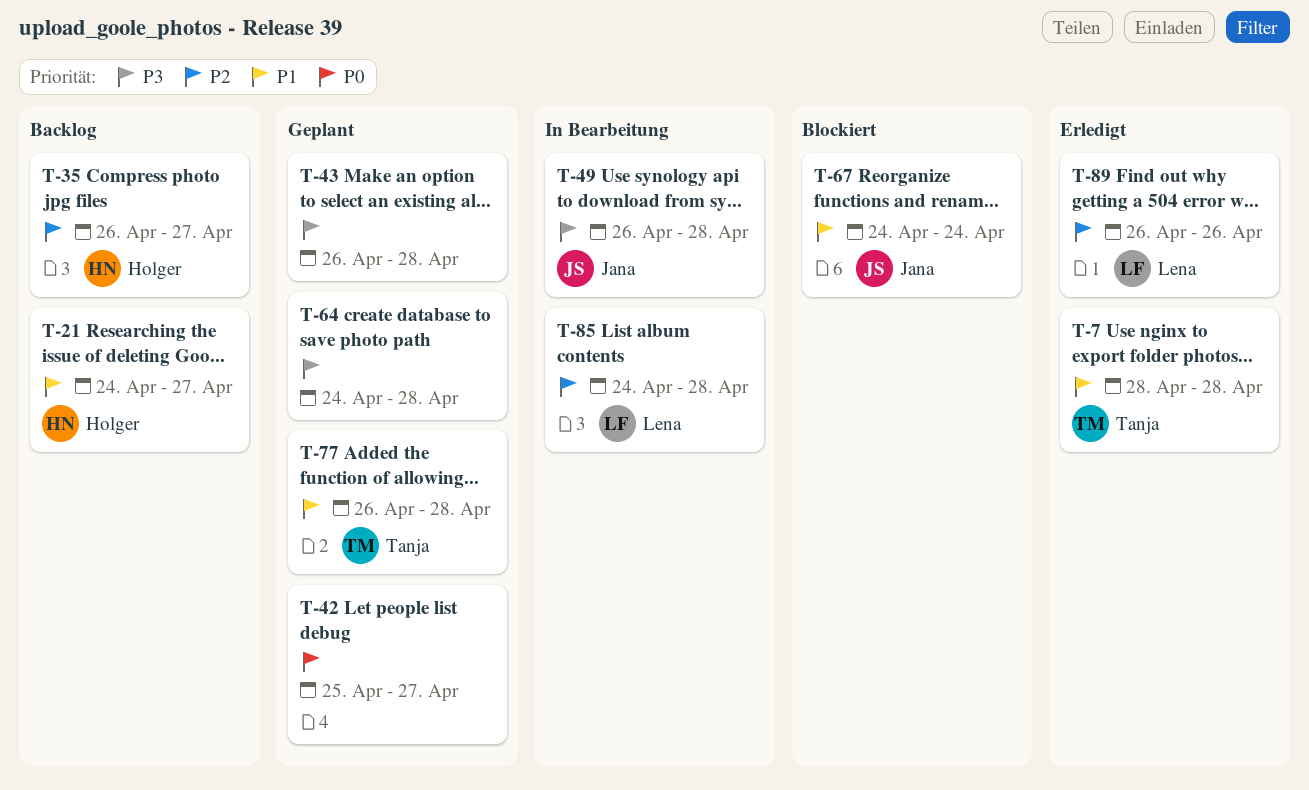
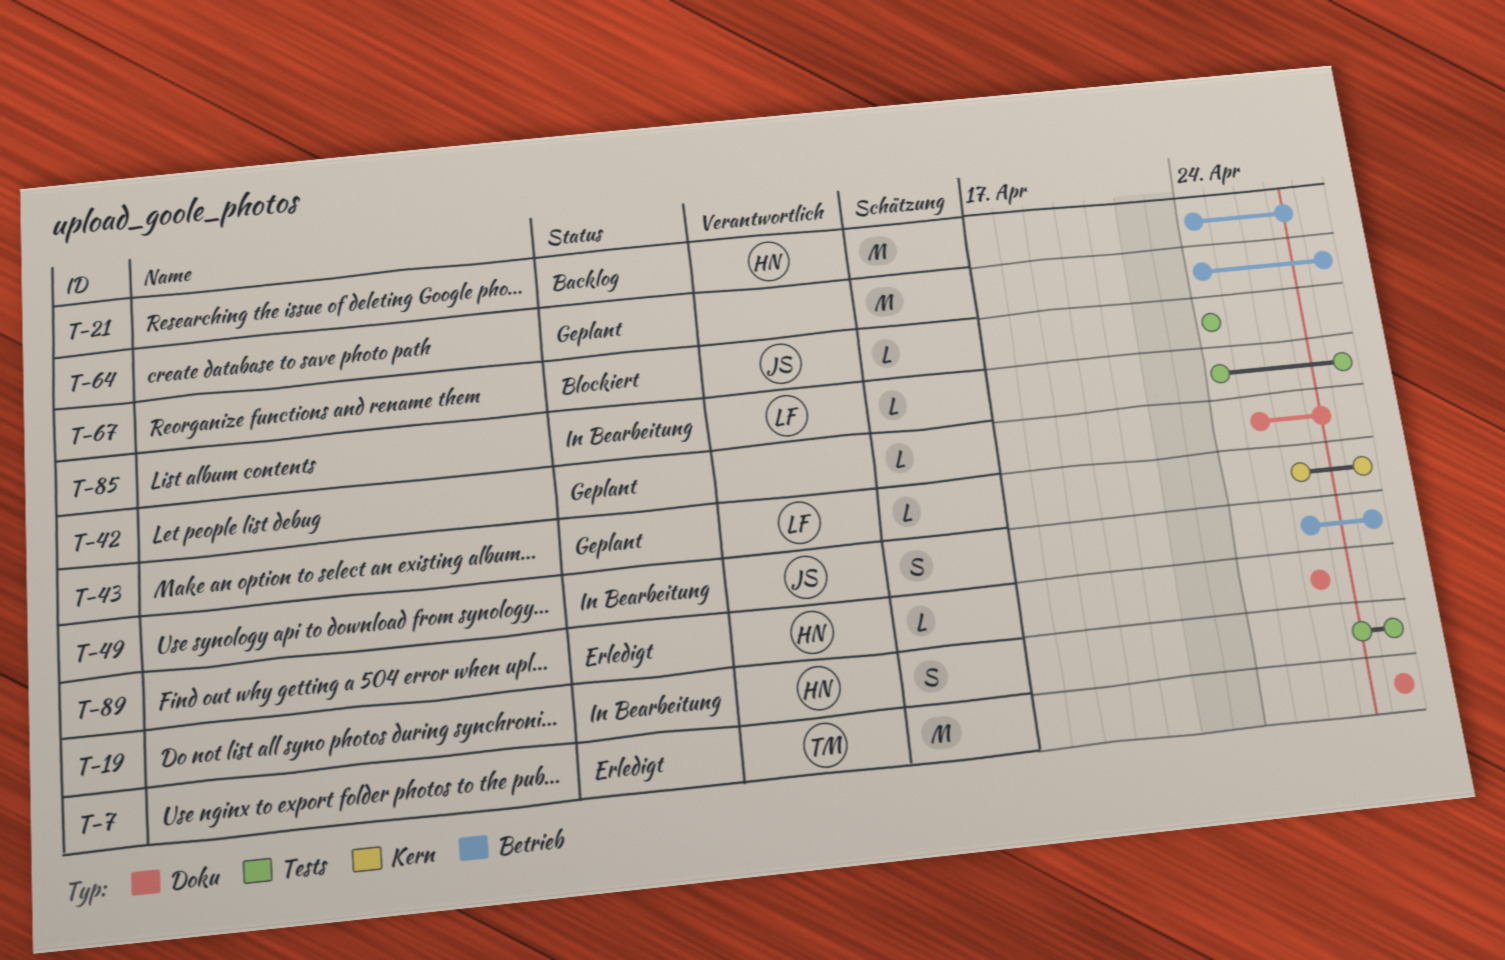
T-19: none -> present
T-35: present -> none
T-43, owner: none -> Lena
T-77: present -> none
T-89, owner: Lena -> Holger

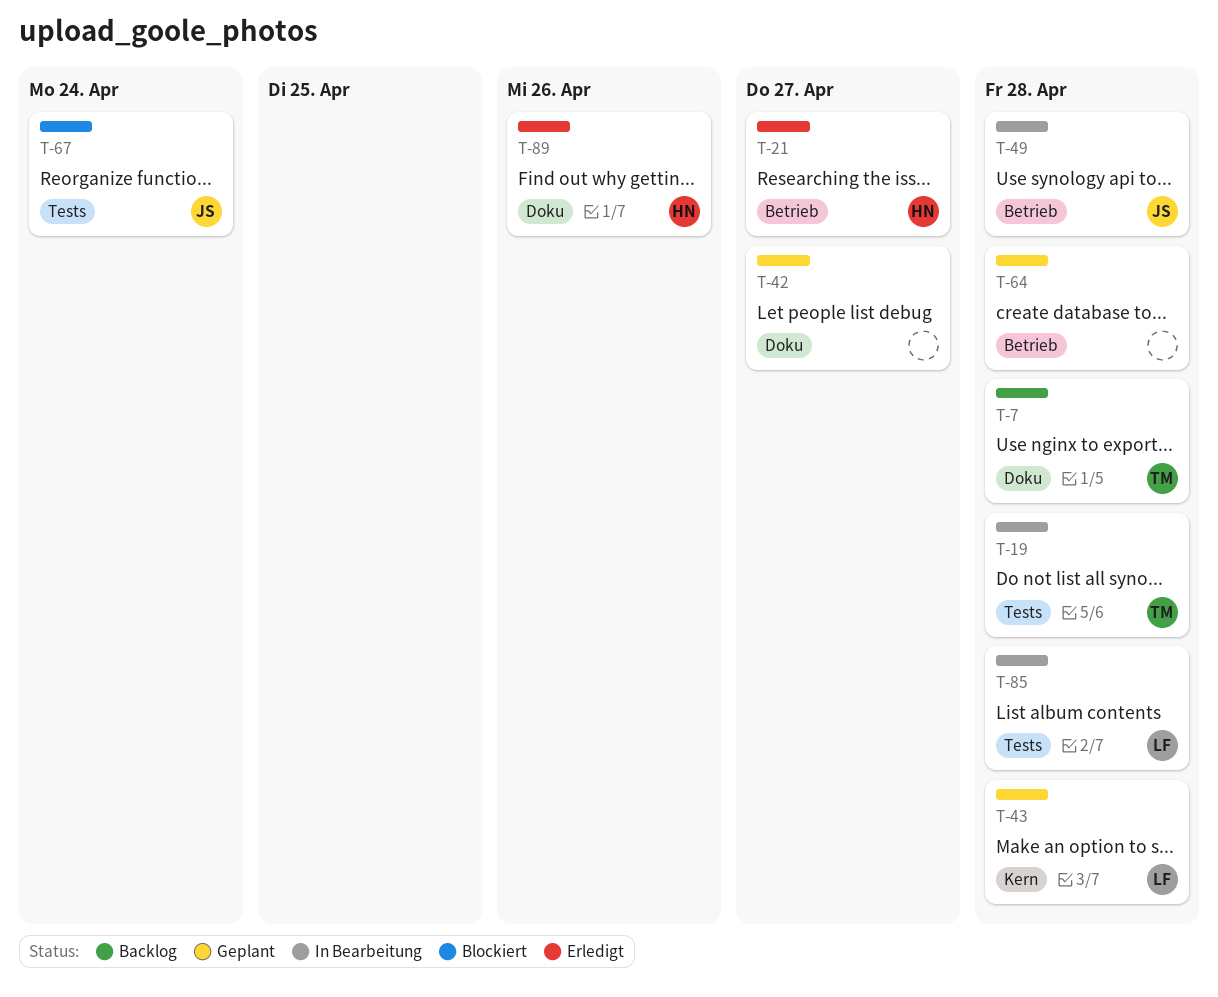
T-7, status: Erledigt -> Backlog
T-19, owner: HN -> TM
T-21, status: Backlog -> Erledigt

